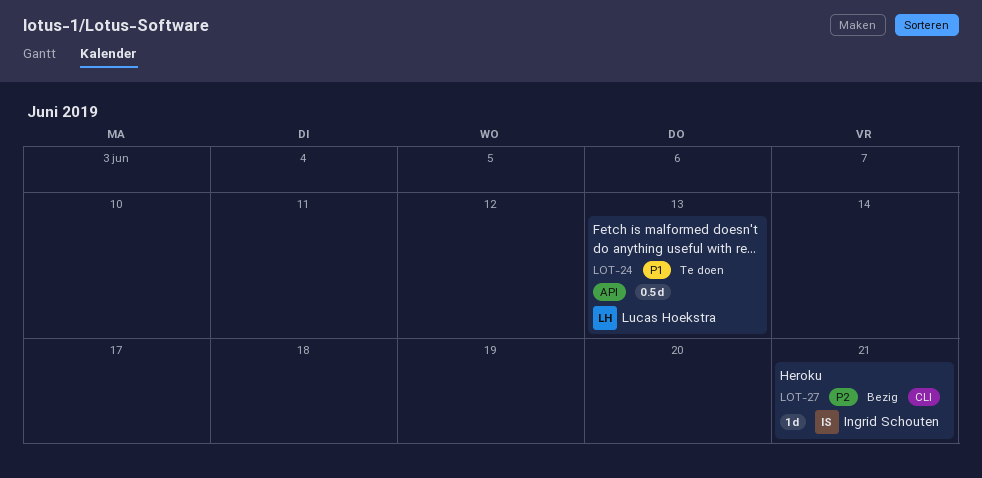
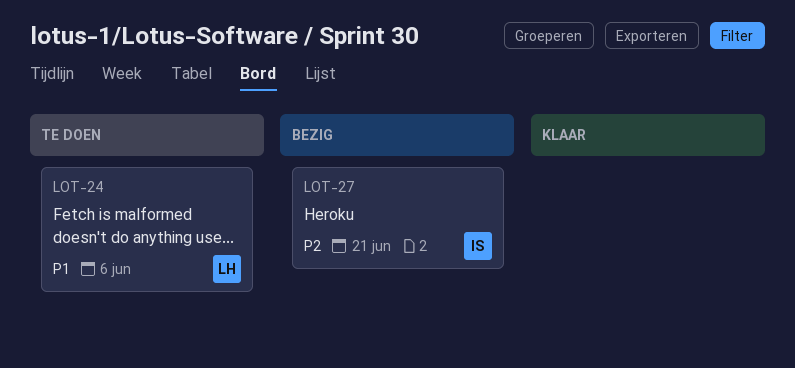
LOT-24, due: Jun 13 -> Jun 6

